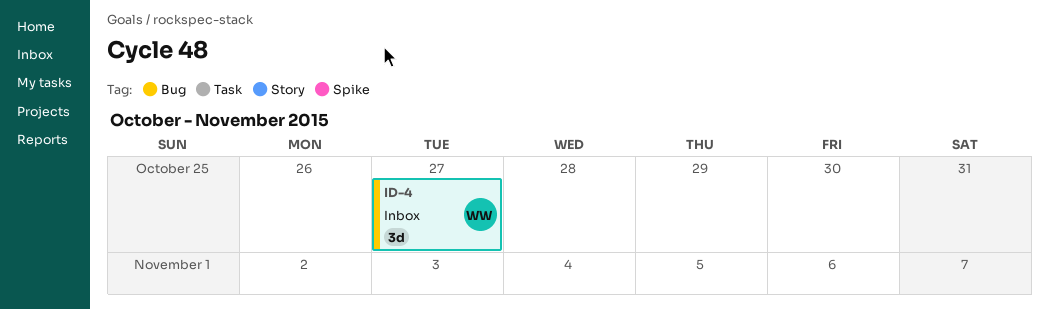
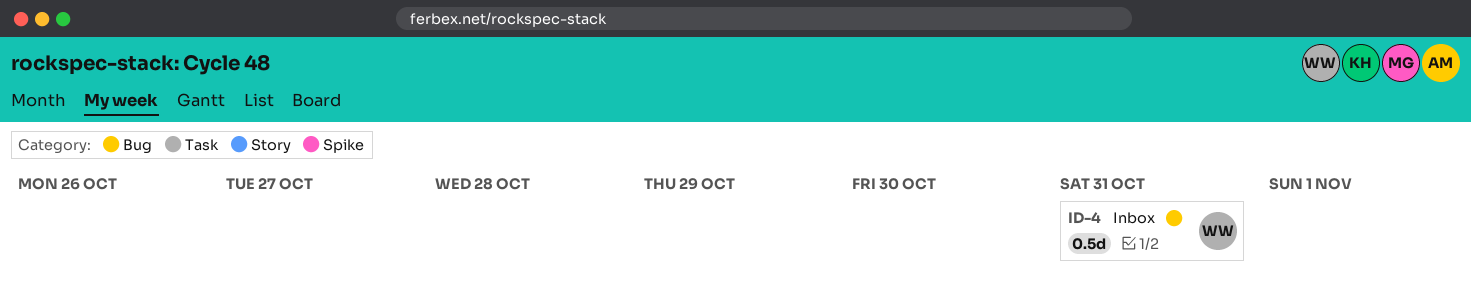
ID-4, estimate: 3d -> 0.5d
ID-4, due: Oct 27 -> Oct 31

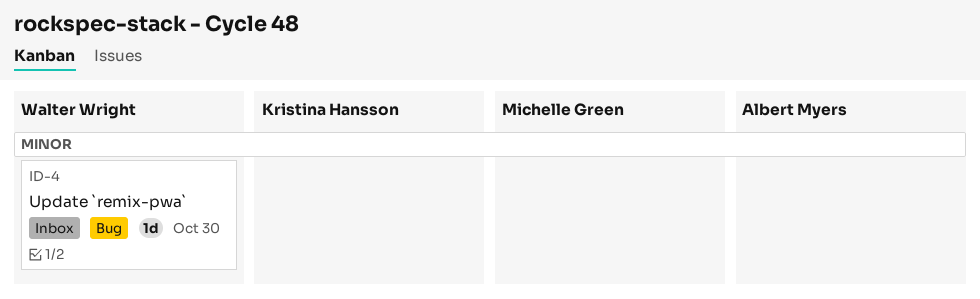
ID-4, estimate: 0.5d -> 1d
ID-4, due: Oct 31 -> Oct 30

